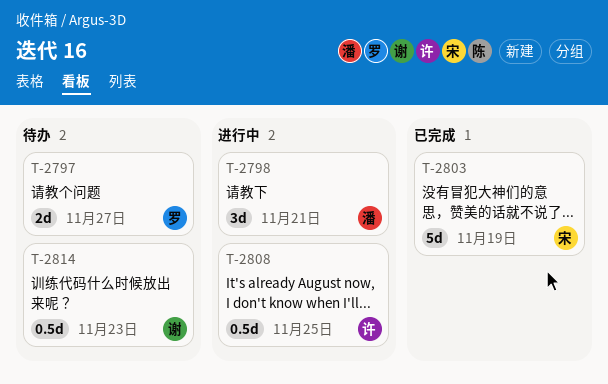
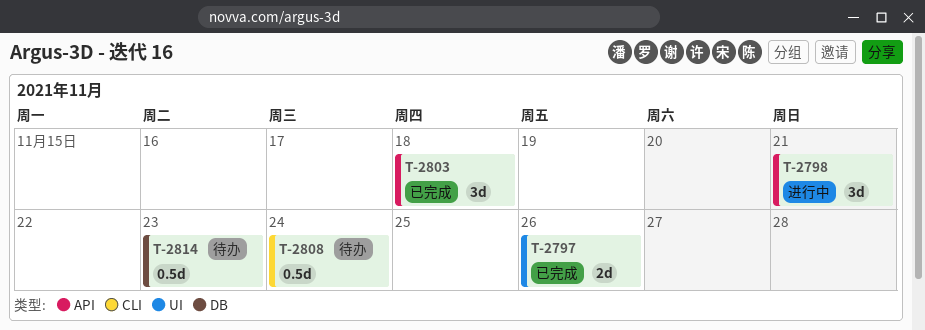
T-2797, status: 待办 -> 已完成
T-2797, due: Nov 27 -> Nov 26
T-2803, estimate: 5d -> 3d
T-2803, due: Nov 19 -> Nov 18
T-2808, status: 进行中 -> 待办
T-2808, due: Nov 25 -> Nov 24

